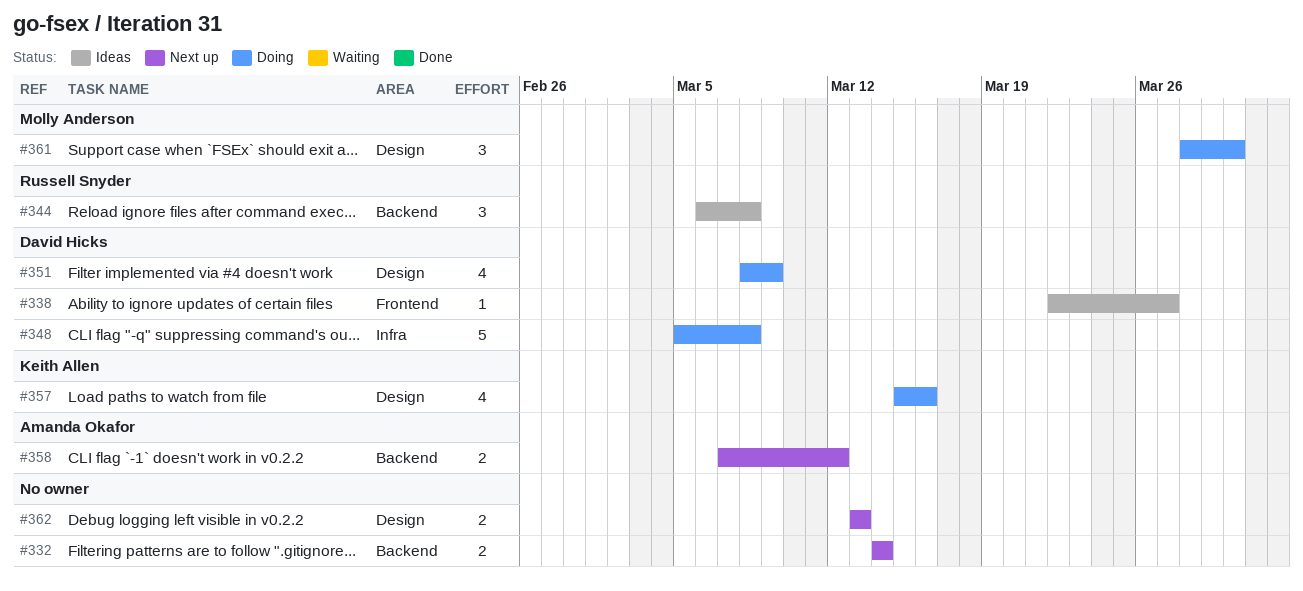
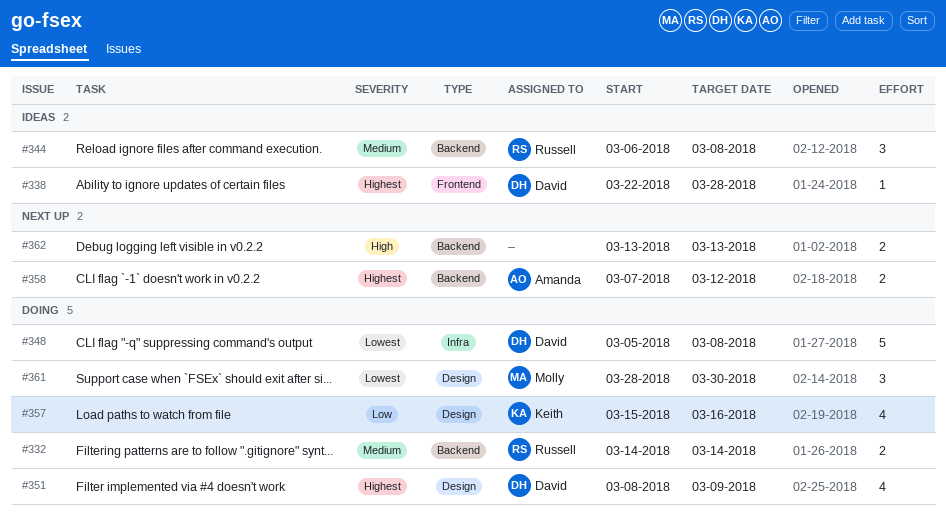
#332, status: Next up -> Doing
#332, owner: none -> Russell Snyder
#338, due: Mar 27 -> Mar 28
#362, label: Design -> Backend

